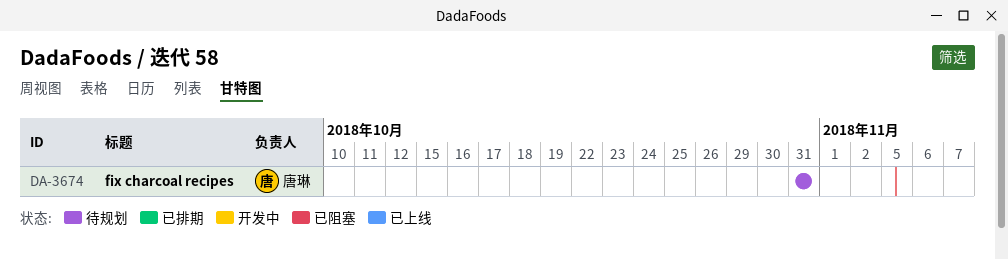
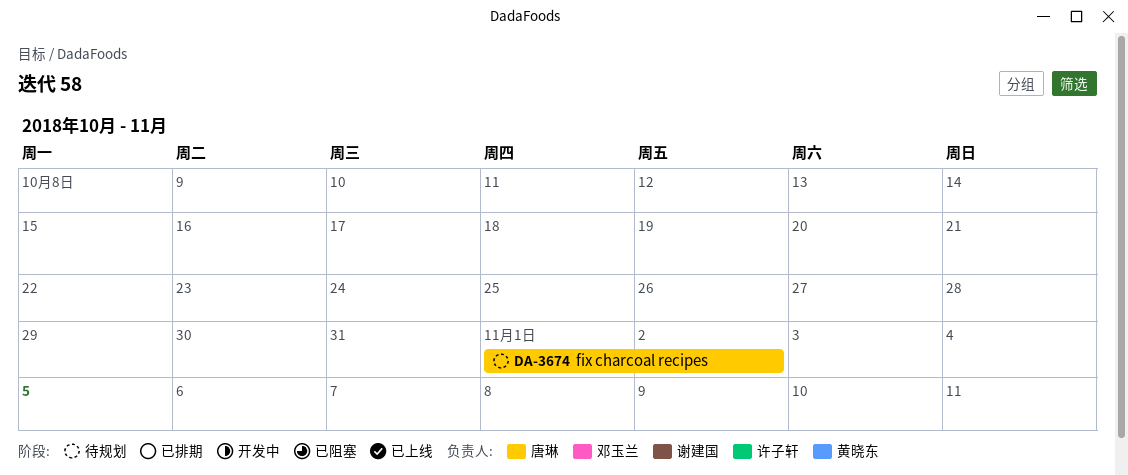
DA-3674, start: Oct 31 -> Nov 1
DA-3674, due: Oct 31 -> Nov 2

